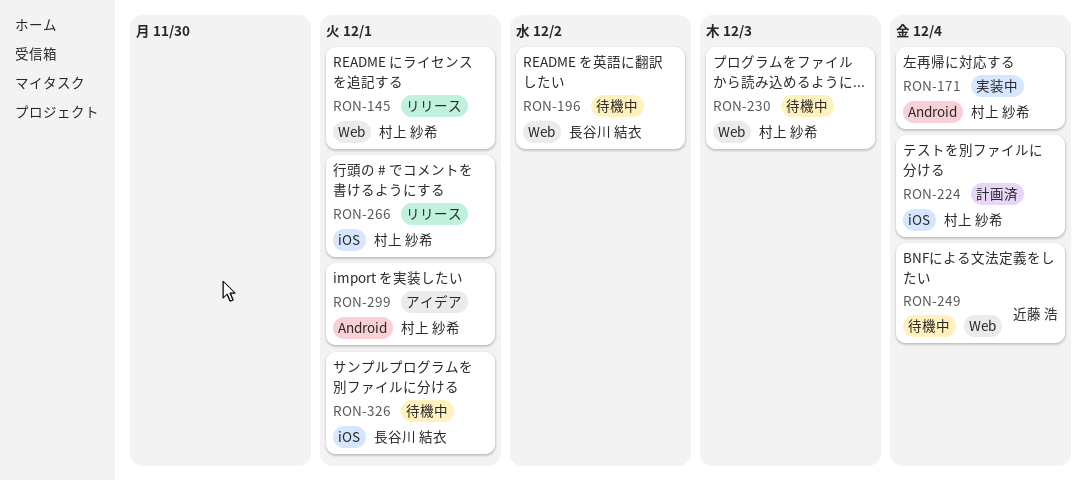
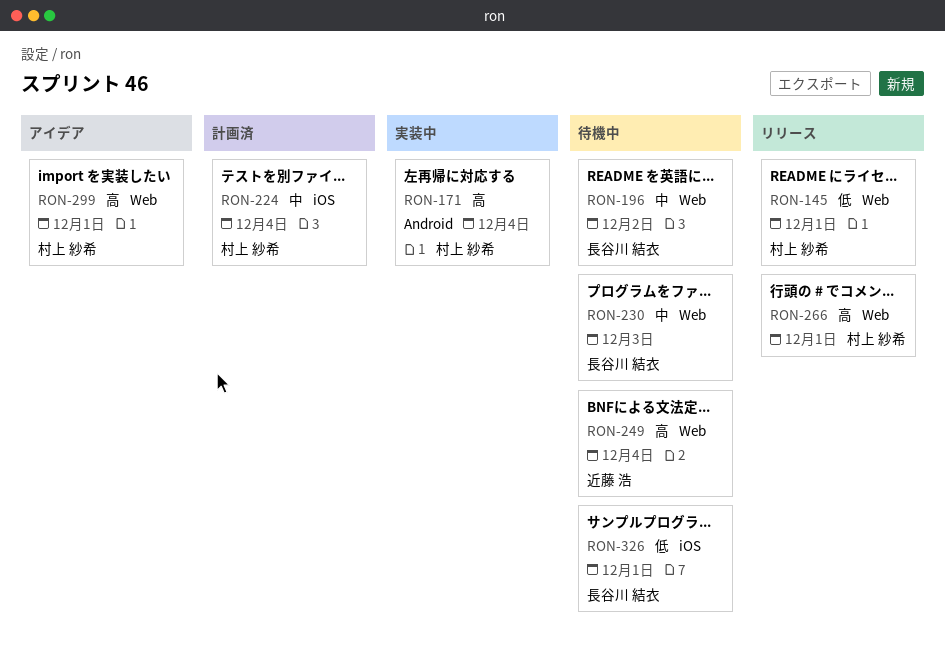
RON-230, owner: 村上 紗希 -> 長谷川 結衣
RON-266, label: iOS -> Web
RON-299, label: Android -> Web

